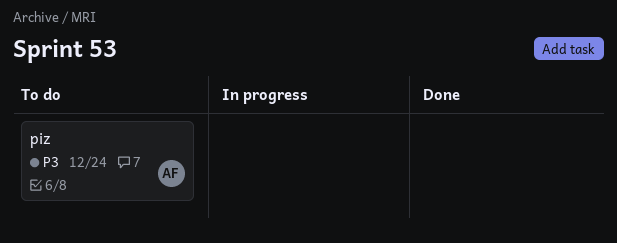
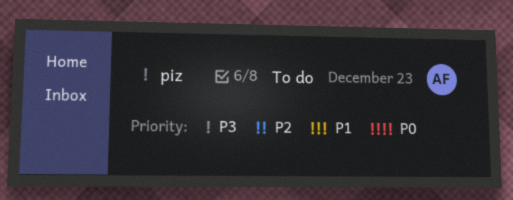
piz, due: Dec 24 -> Dec 23

